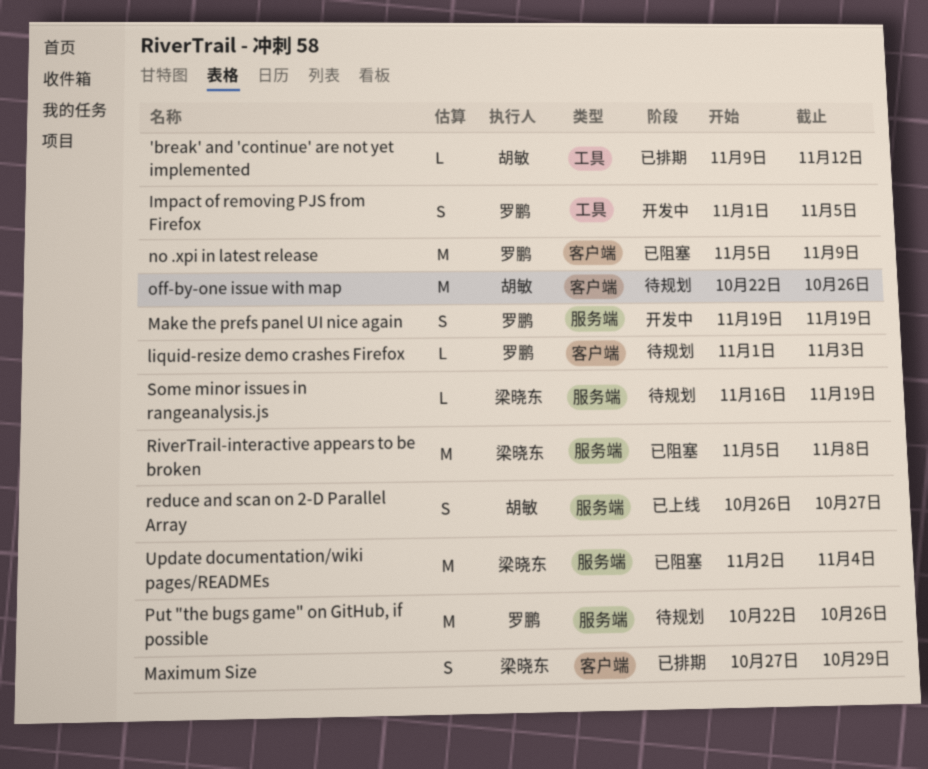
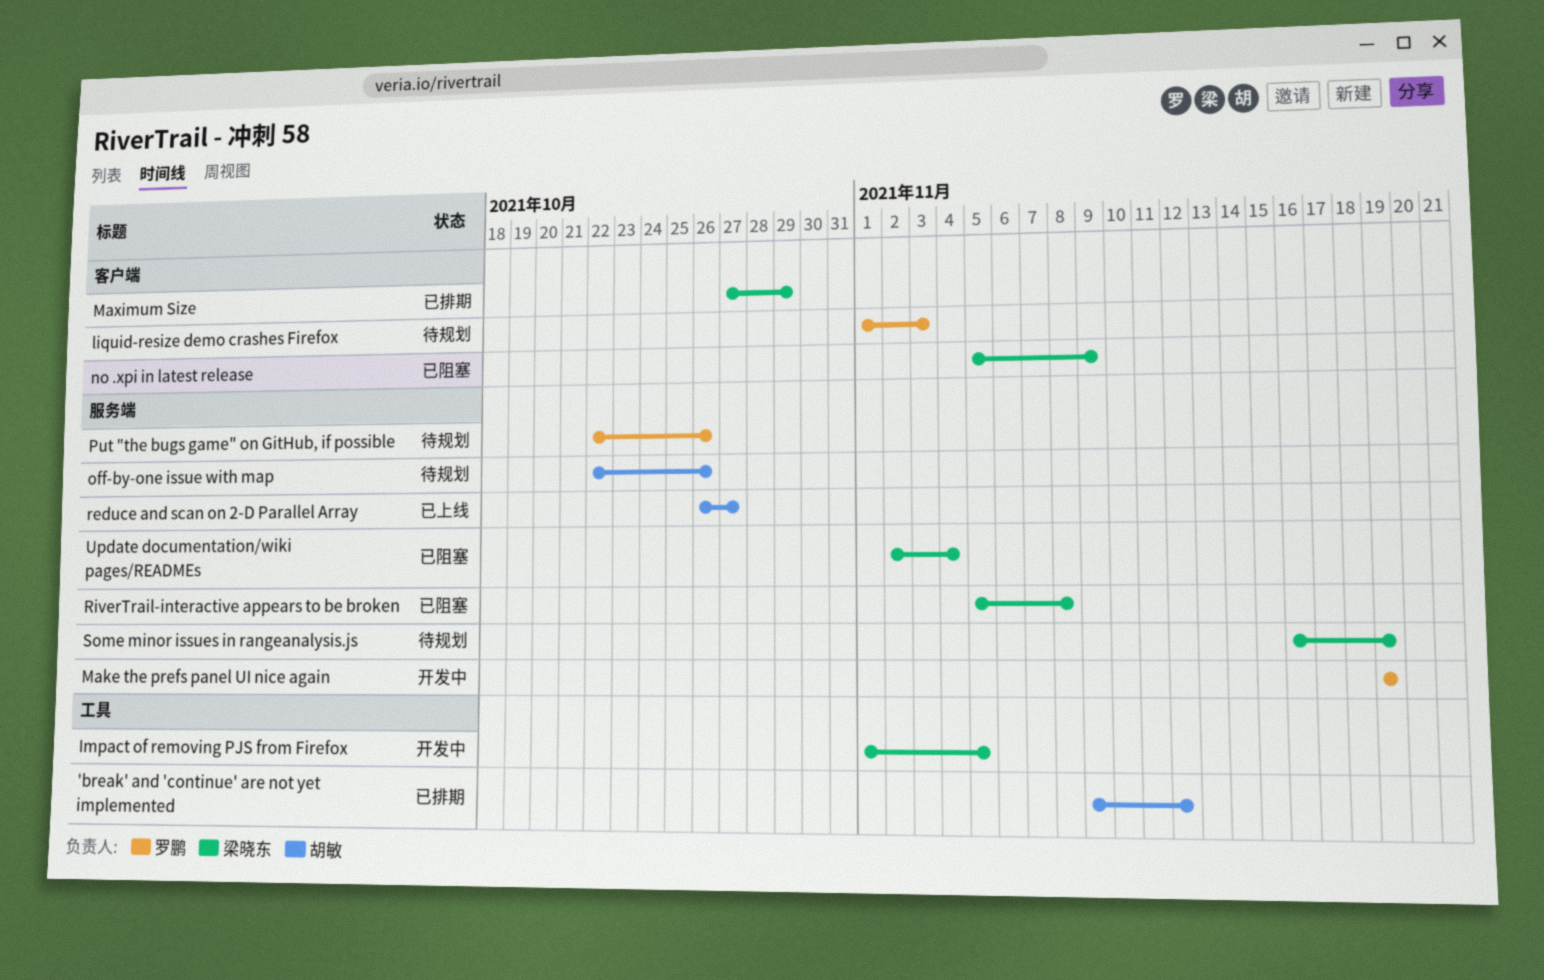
Impact of removing PJS from Firefox, owner: 罗鹏 -> 梁晓东
no .xpi in latest release, owner: 罗鹏 -> 梁晓东
off-by-one issue with map, label: 客户端 -> 服务端

